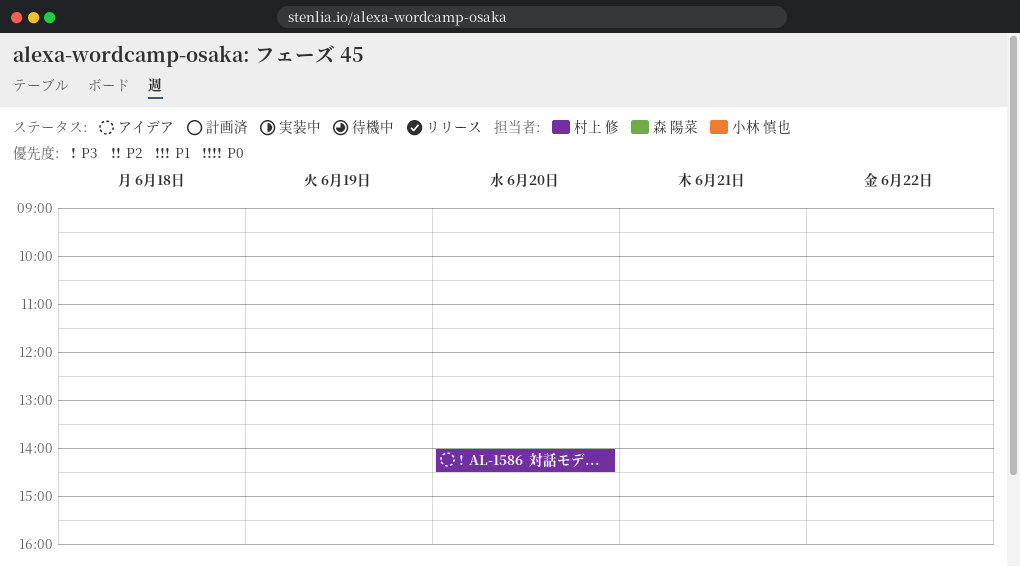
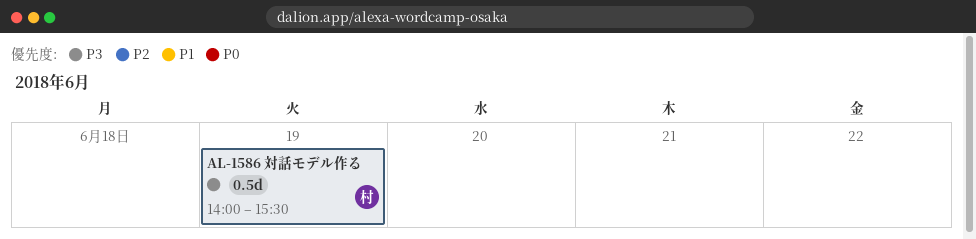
AL-1586, day: Jun 20 -> Jun 19
AL-1586, ends: 14:30 -> 15:30

